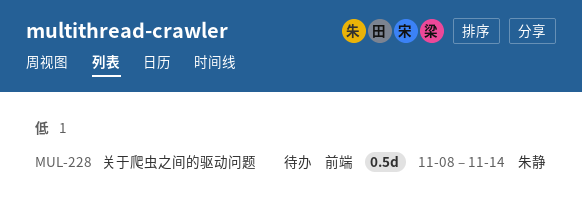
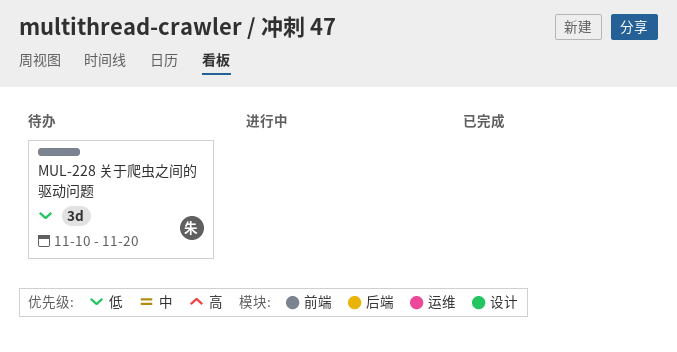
MUL-228, estimate: 0.5d -> 3d
MUL-228, start: Nov 8 -> Nov 10
MUL-228, due: Nov 14 -> Nov 20

